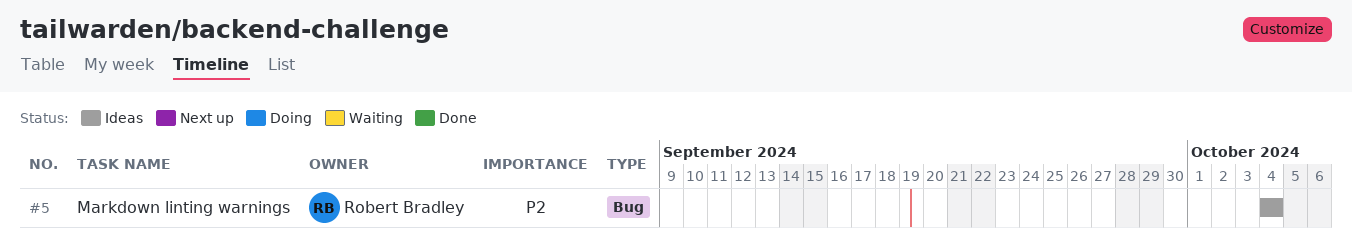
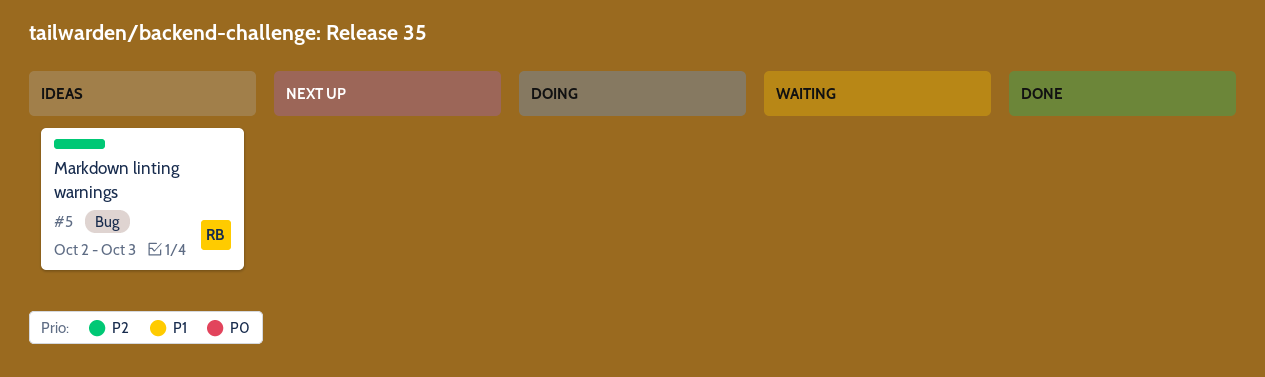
#5, start: Oct 4 -> Oct 2
#5, due: Oct 4 -> Oct 3

